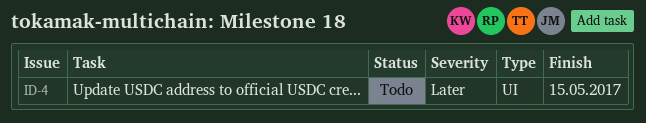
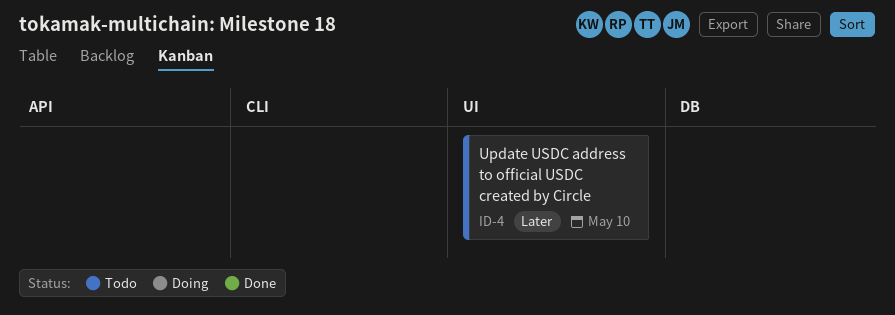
ID-4, due: May 15 -> May 10

